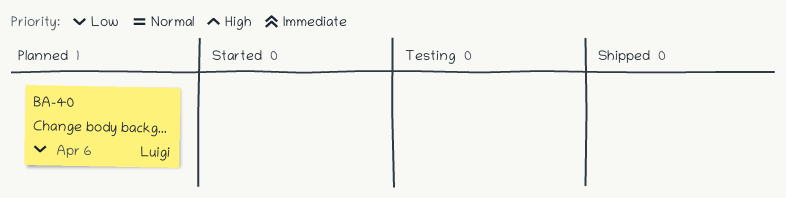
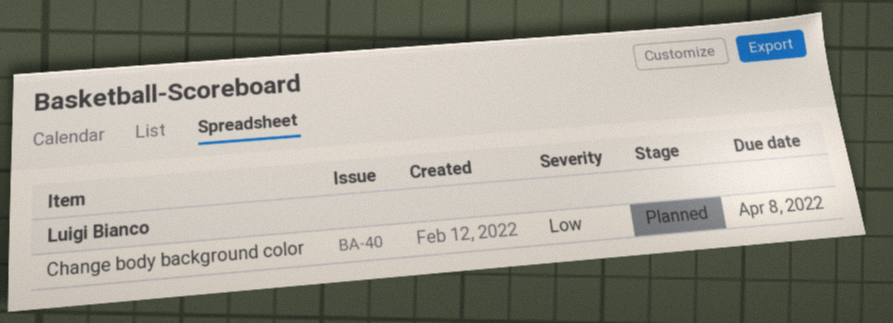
BA-40, due: Apr 6 -> Apr 8

